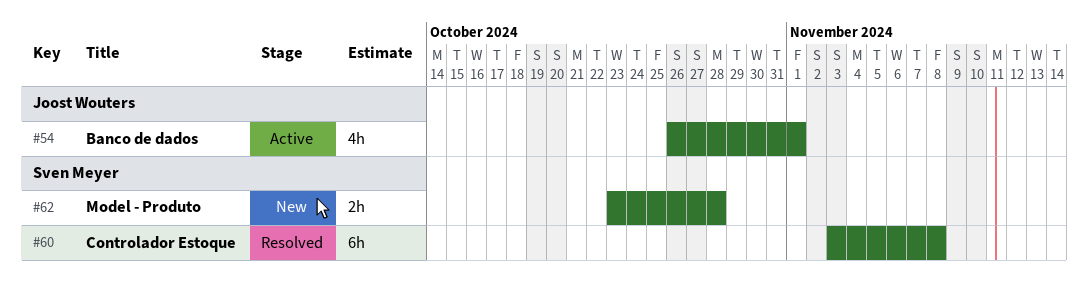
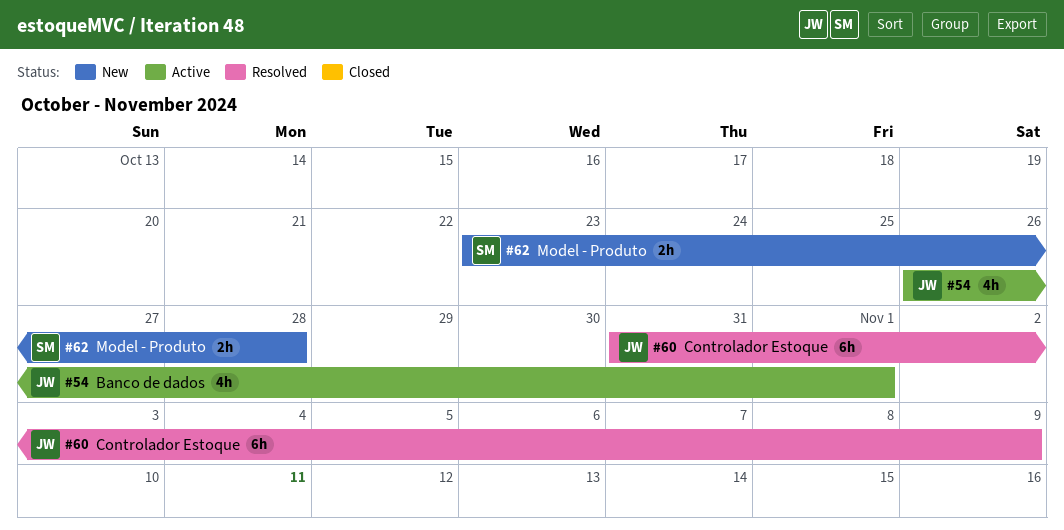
#60, owner: Sven Meyer -> Joost Wouters
#60, start: Nov 3 -> Oct 31
#60, due: Nov 8 -> Nov 9

